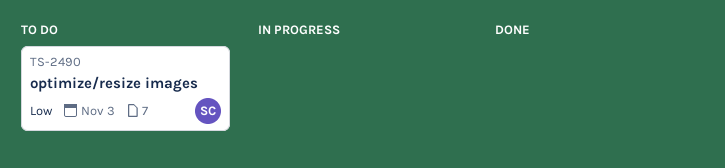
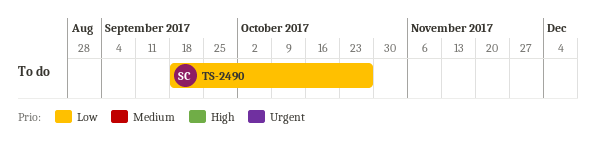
TS-2490, due: Nov 3 -> Oct 27

